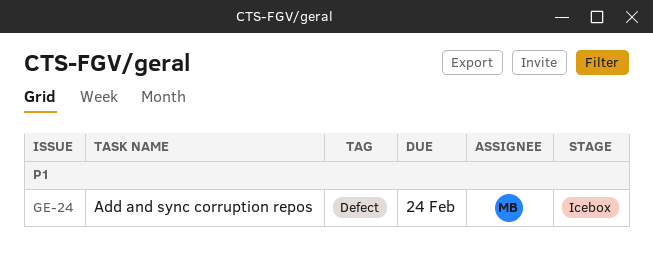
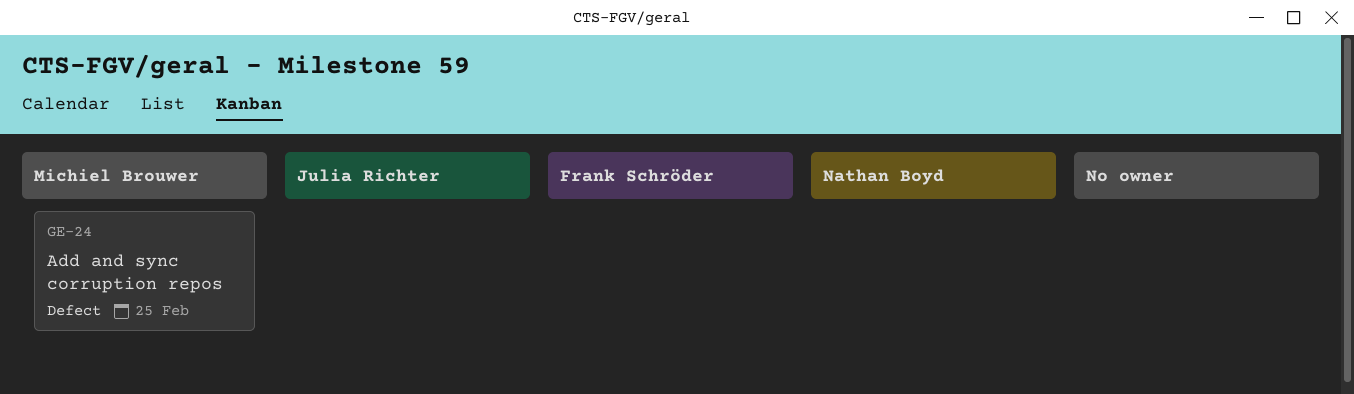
GE-24, due: Feb 24 -> Feb 25

